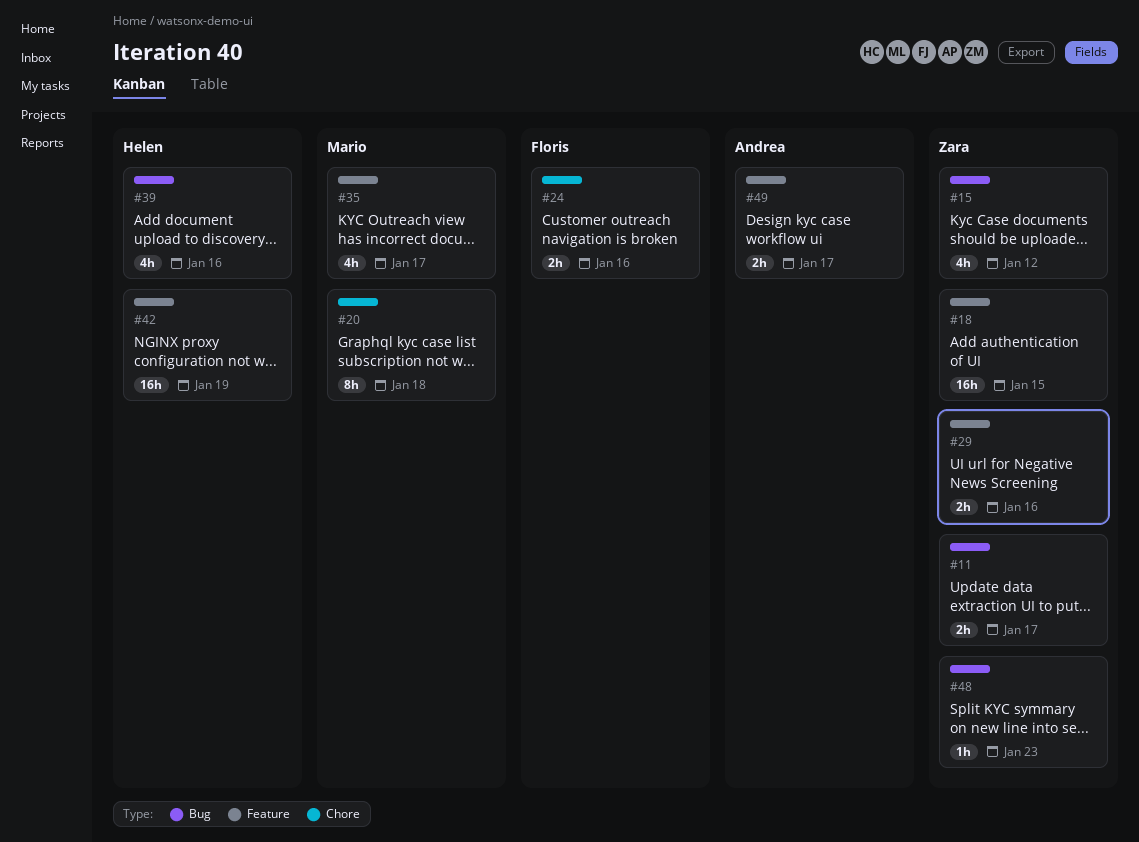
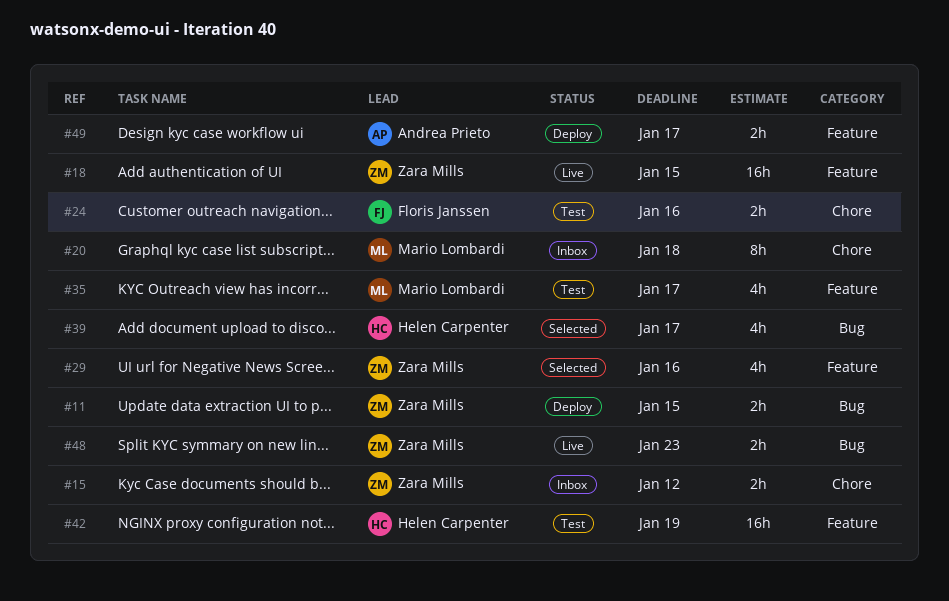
#11, due: Jan 17 -> Jan 15
#15, label: Bug -> Chore
#15, estimate: 4h -> 2h
#29, estimate: 2h -> 4h
#39, due: Jan 16 -> Jan 17
#48, estimate: 1h -> 2h

